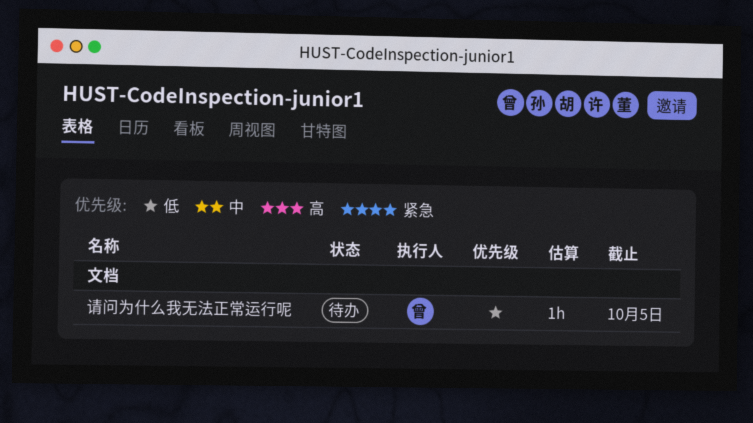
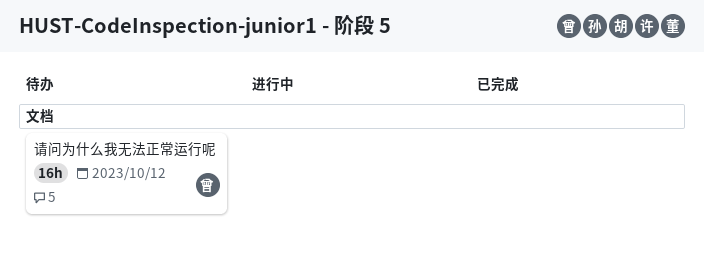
请问为什么我无法正常运行呢, estimate: 1h -> 16h
请问为什么我无法正常运行呢, due: Oct 5 -> Oct 12

